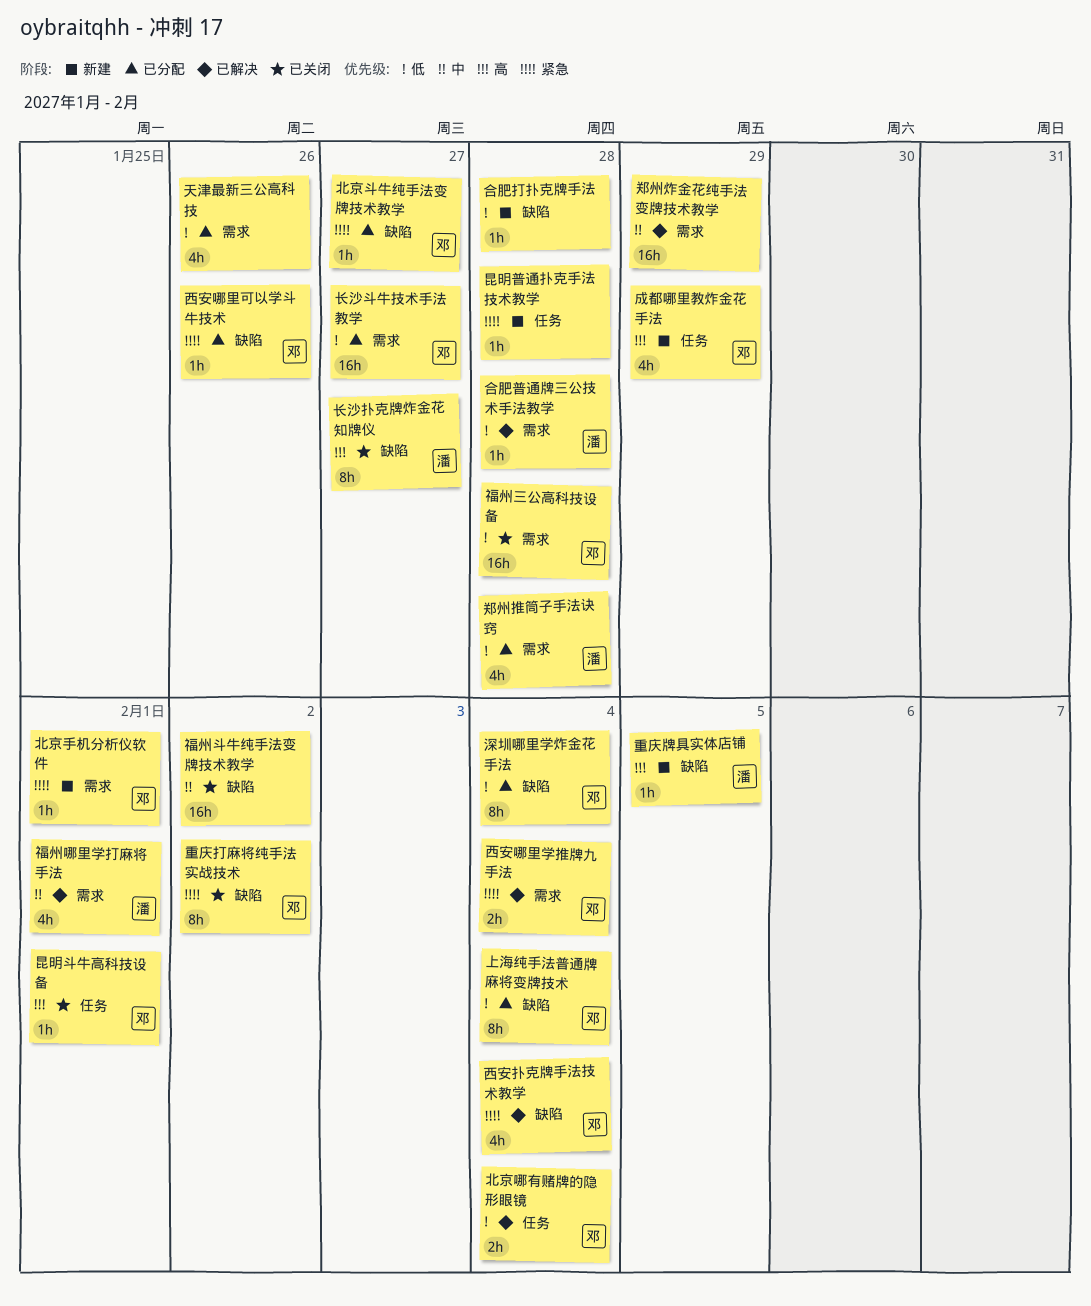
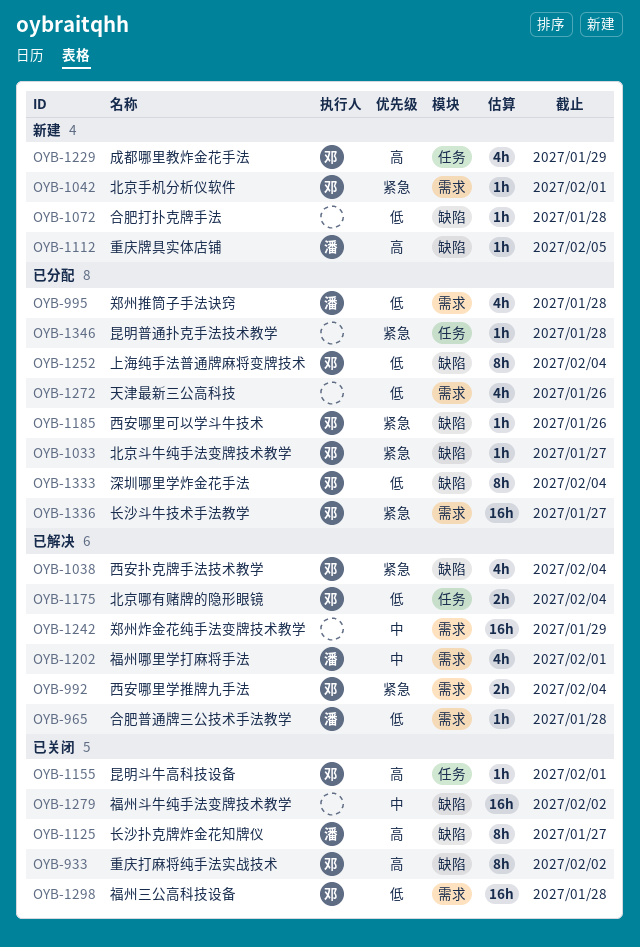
昆明普通扑克手法技术教学, status: 新建 -> 已分配
重庆打麻将纯手法实战技术, priority: 紧急 -> 高
长沙斗牛技术手法教学, priority: 低 -> 紧急

